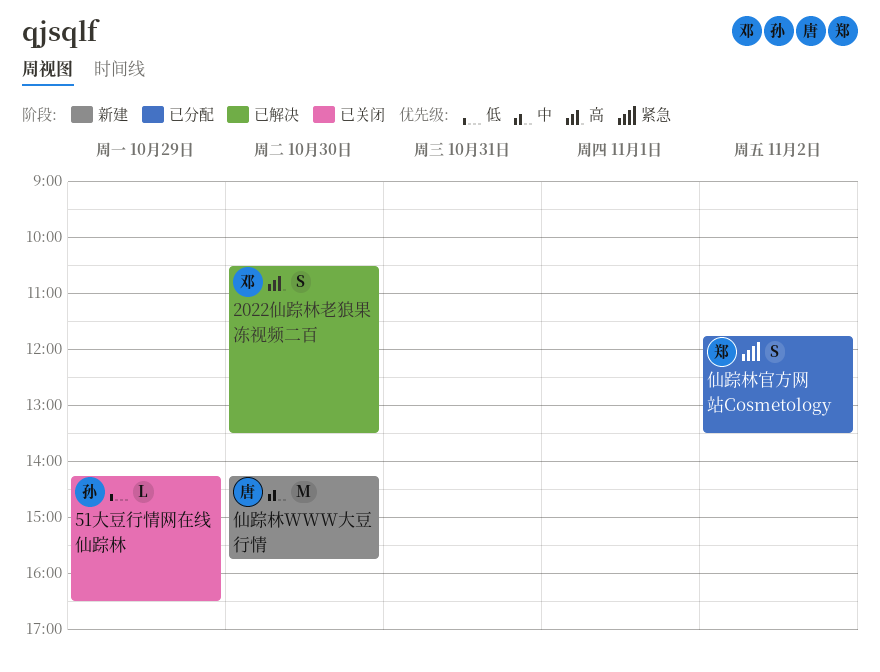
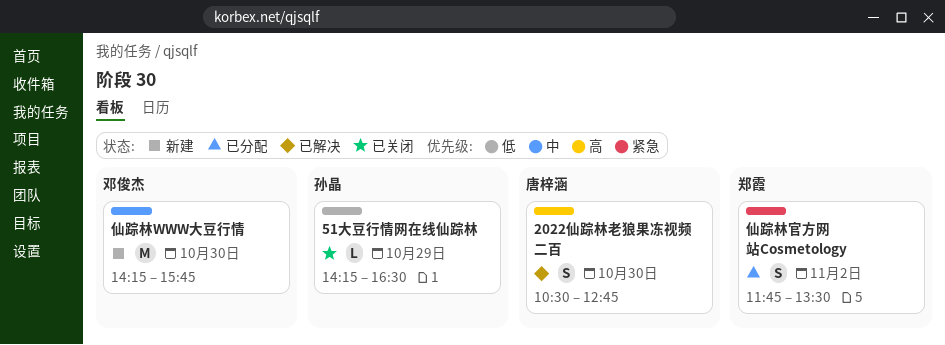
2022仙踪林老狼果冻视频二百, owner: 邓俊杰 -> 唐梓涵
2022仙踪林老狼果冻视频二百, ends: 13:30 -> 12:45
仙踪林WWW大豆行情, owner: 唐梓涵 -> 邓俊杰

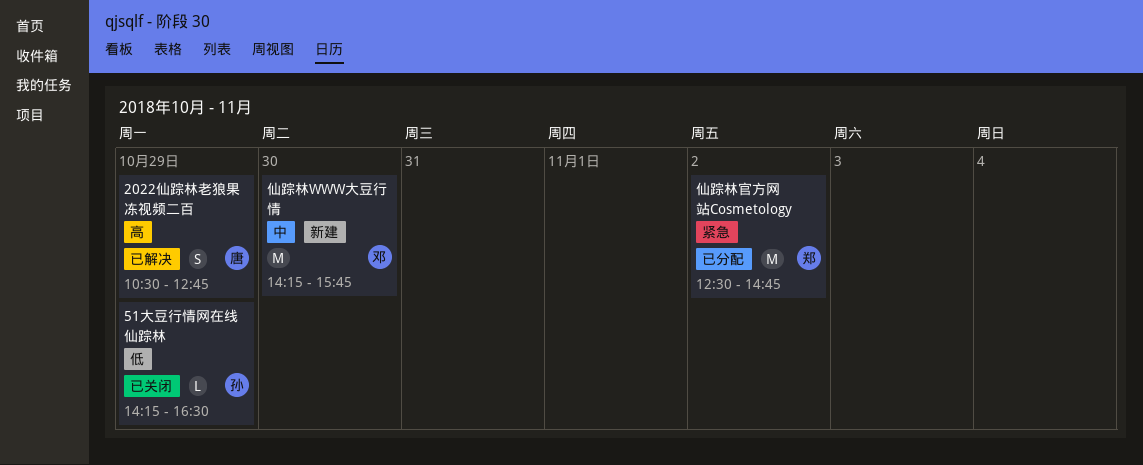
2022仙踪林老狼果冻视频二百, day: Oct 30 -> Oct 29
仙踪林官方网站Cosmetology, estimate: S -> M
仙踪林官方网站Cosmetology, begins: 11:45 -> 12:30
仙踪林官方网站Cosmetology, ends: 13:30 -> 14:45

